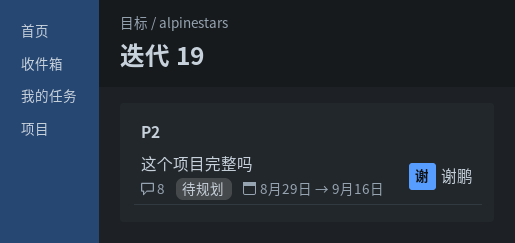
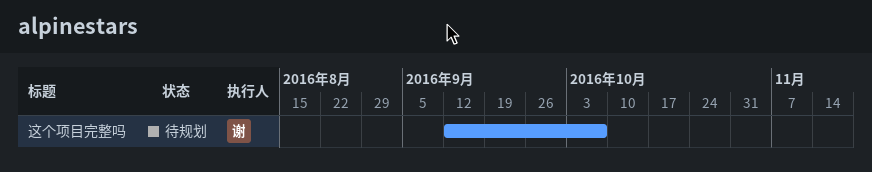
这个项目完整吗, start: Aug 29 -> Sep 12
这个项目完整吗, due: Sep 16 -> Oct 7

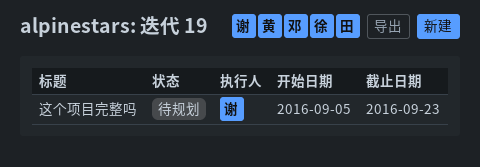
这个项目完整吗, start: Sep 12 -> Sep 5
这个项目完整吗, due: Oct 7 -> Sep 23

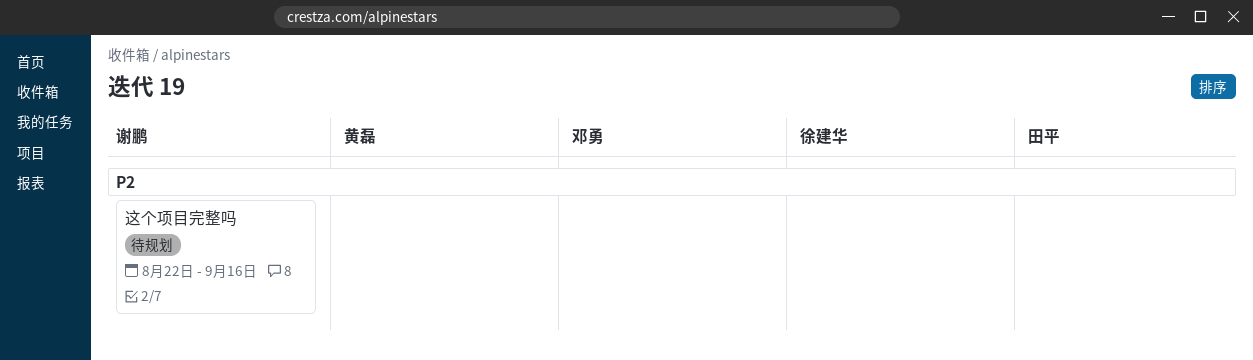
这个项目完整吗, start: Sep 5 -> Aug 22
这个项目完整吗, due: Sep 23 -> Sep 16

